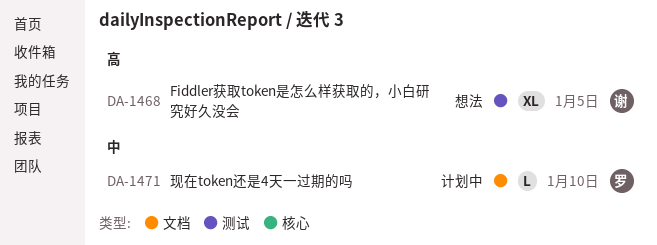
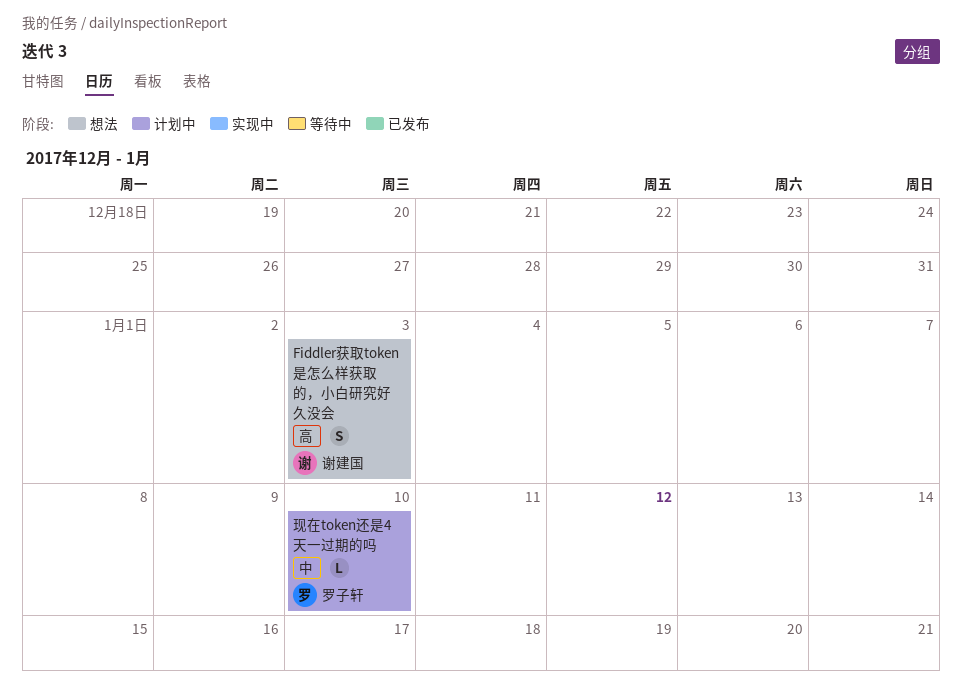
Fiddler获取token是怎么样获取的，小白研究好久没会, estimate: XL -> S
Fiddler获取token是怎么样获取的，小白研究好久没会, due: Jan 5 -> Jan 3

